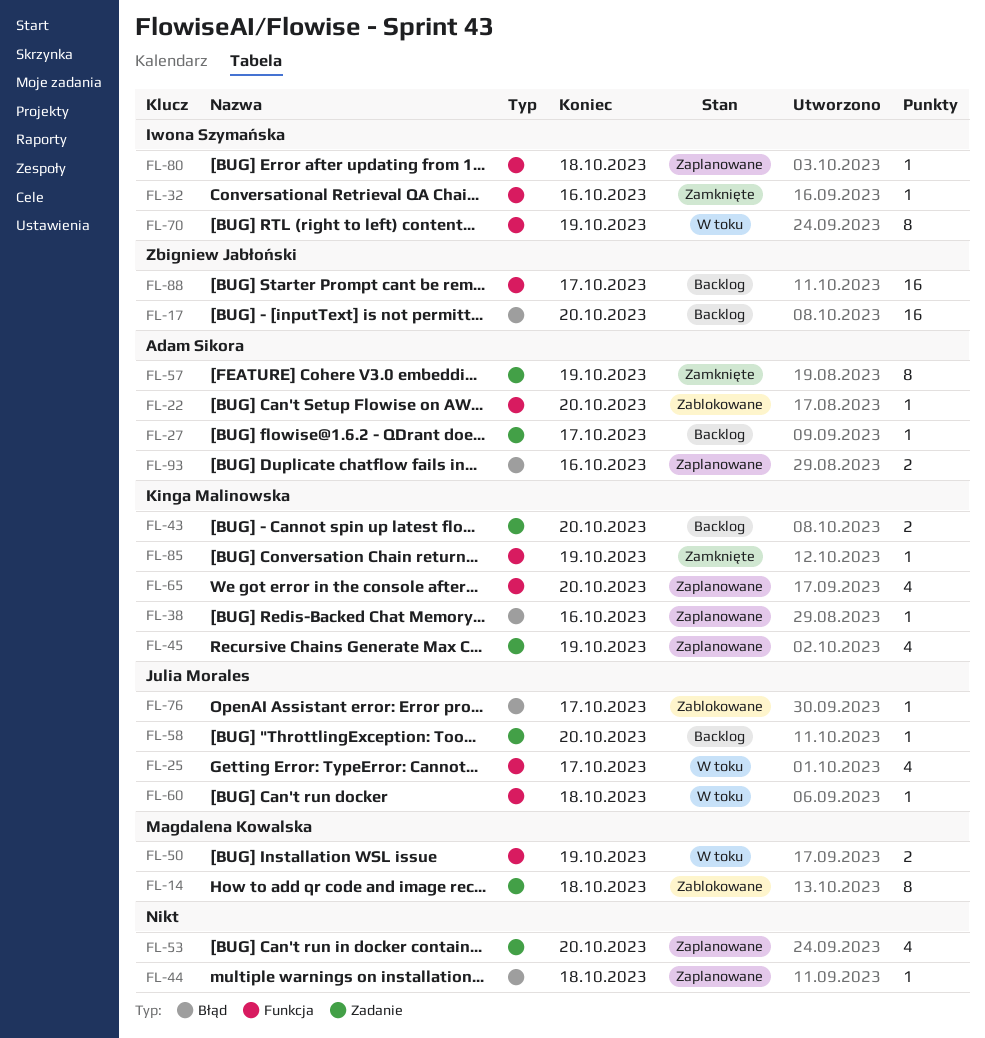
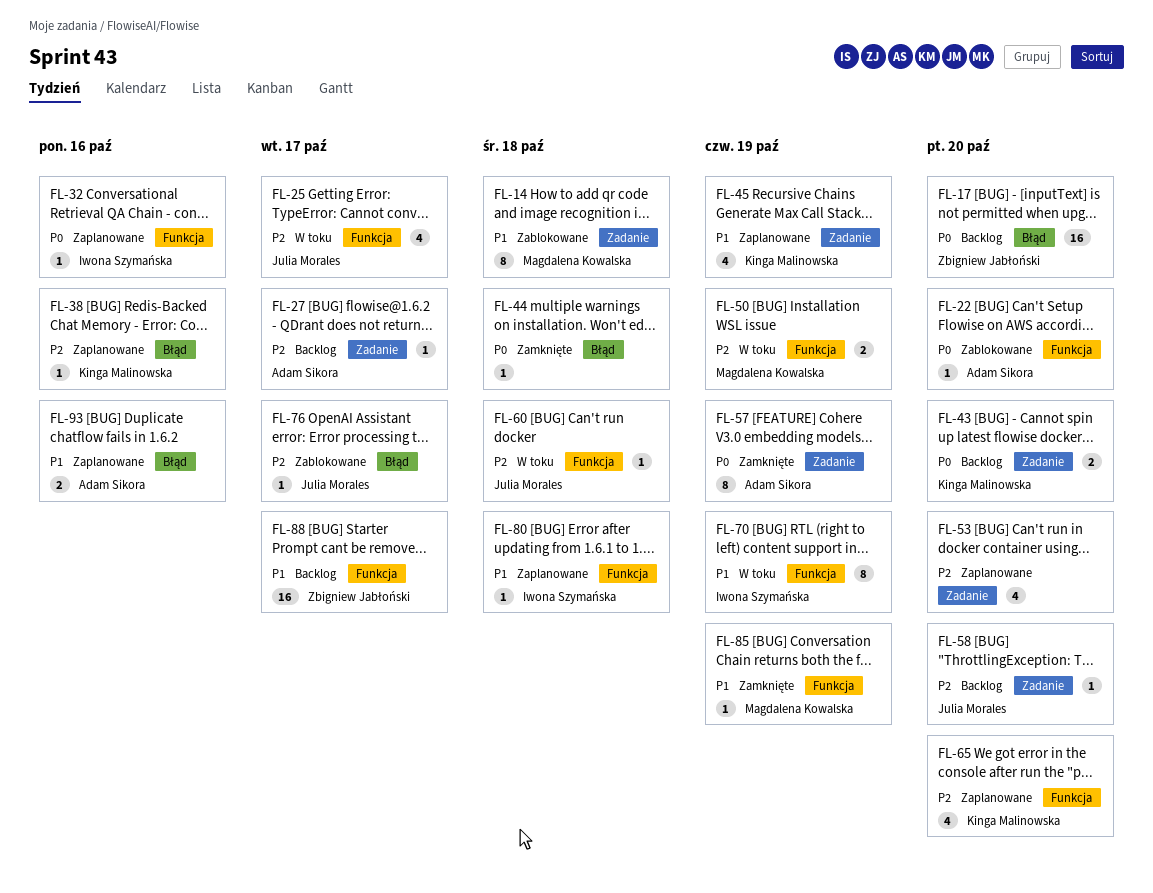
FL-32, status: Zamknięte -> Zaplanowane
FL-44, status: Zaplanowane -> Zamknięte
FL-85, owner: Kinga Malinowska -> Magdalena Kowalska

